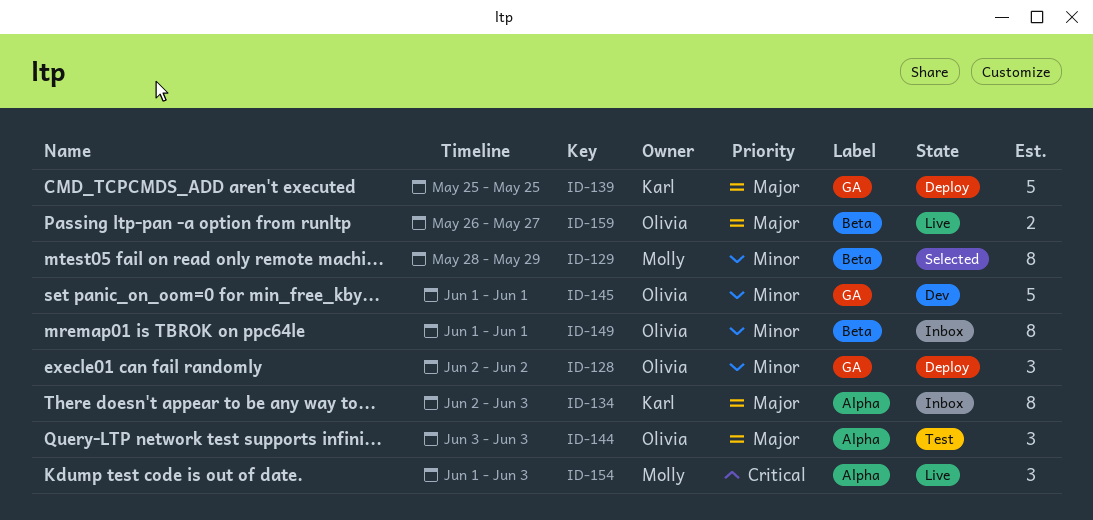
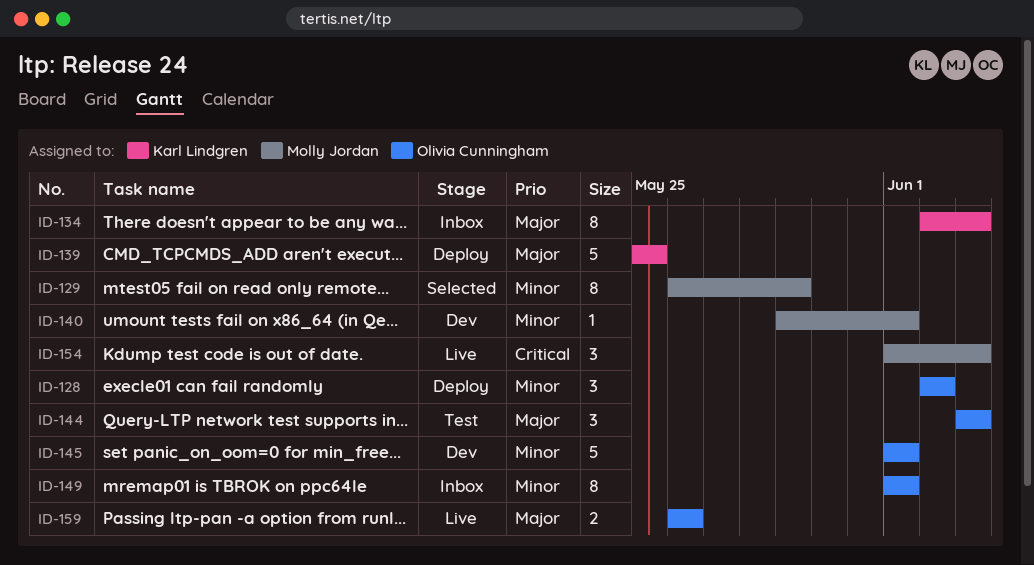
ID-129, start: May 28 -> May 26
ID-140: none -> present
ID-159, due: May 27 -> May 26

